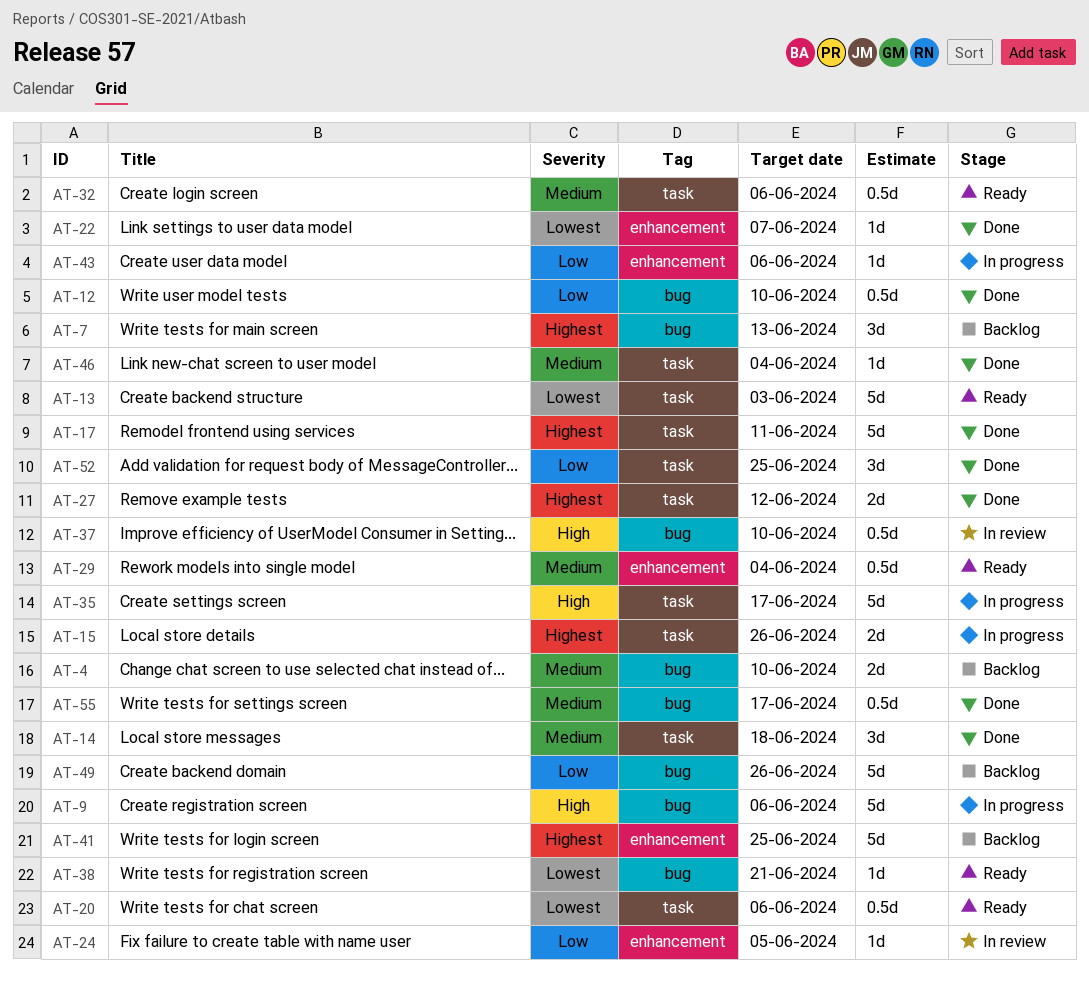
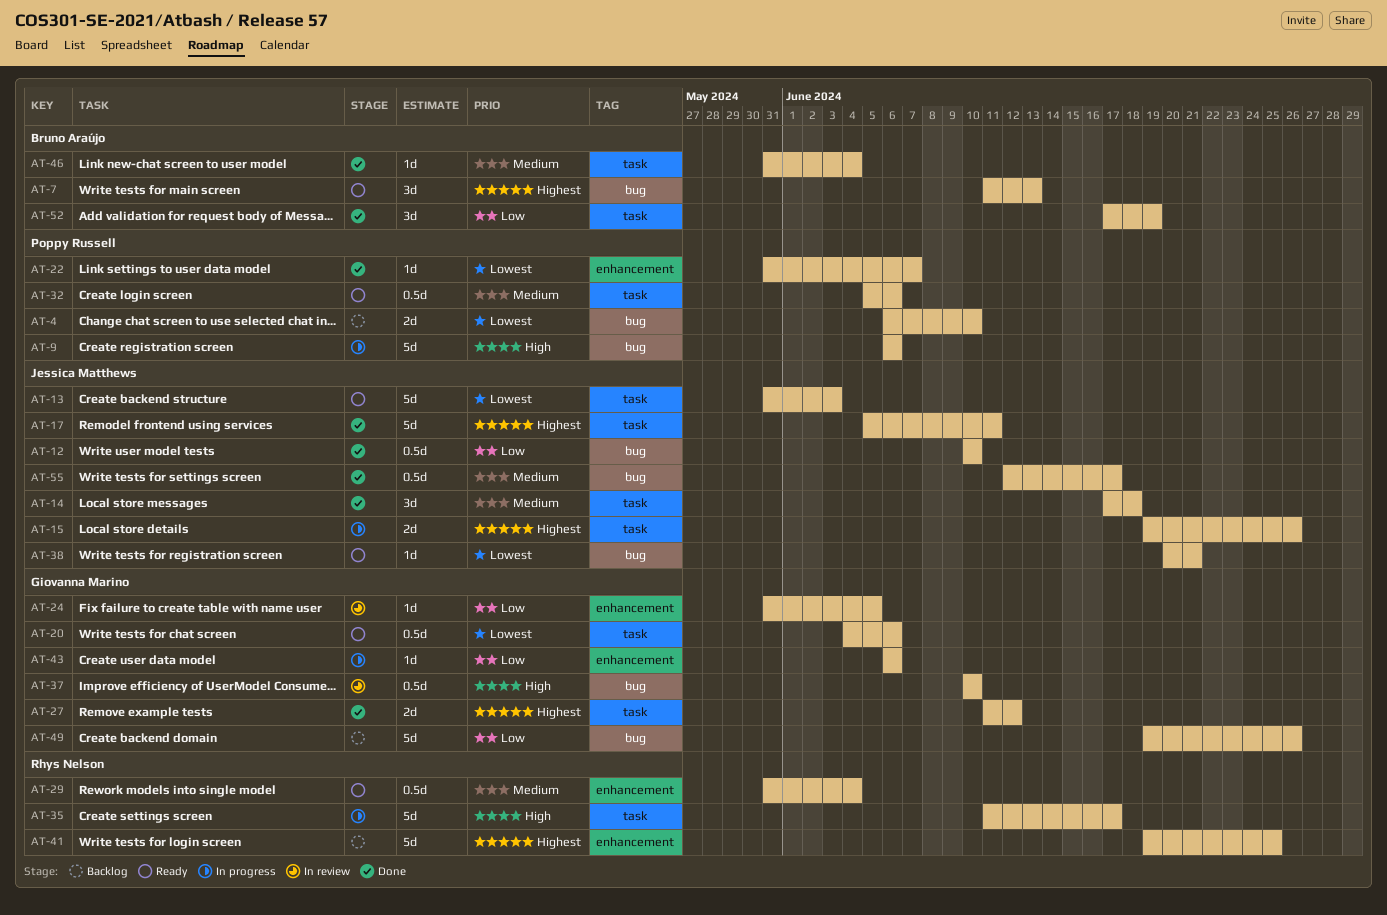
AT-4, priority: Medium -> Lowest
AT-7, status: Backlog -> Ready
AT-52, due: Jun 25 -> Jun 19

